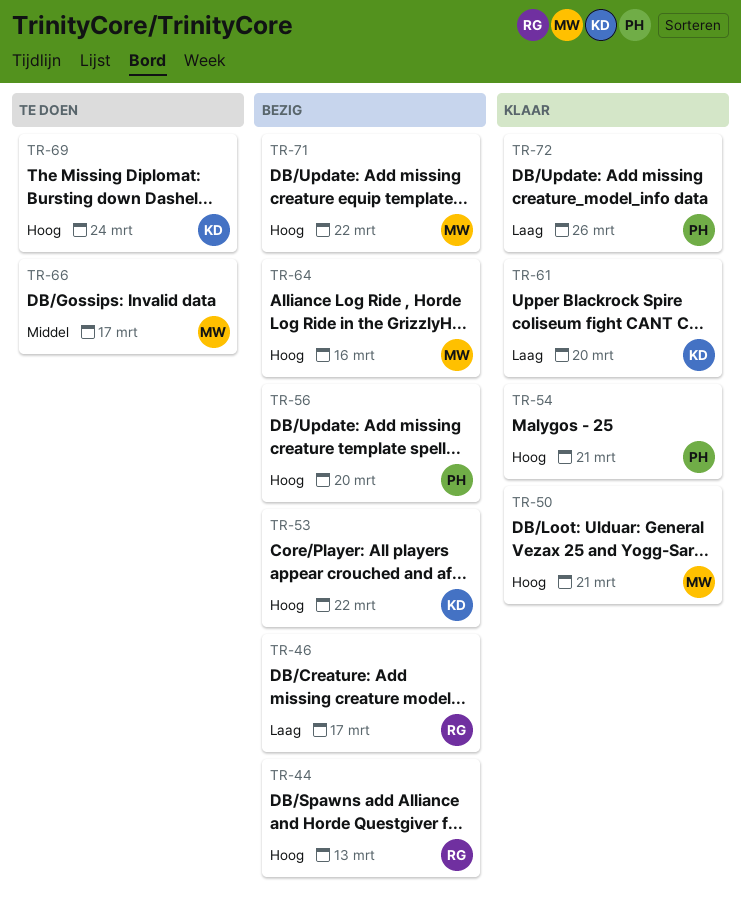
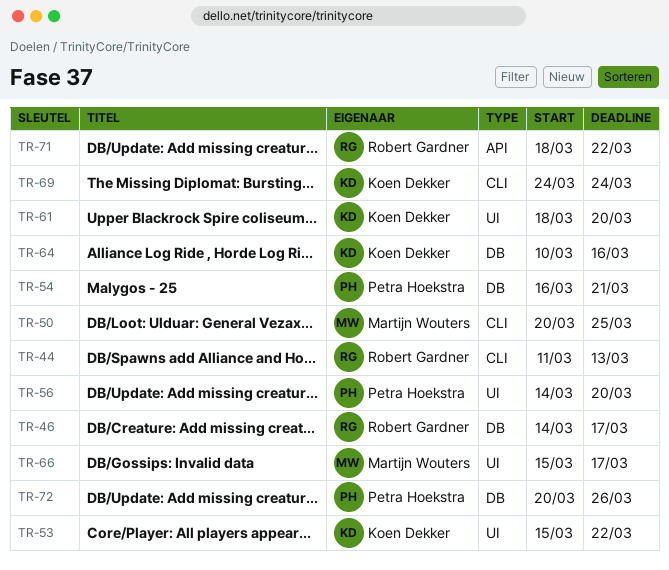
TR-50, due: Mar 21 -> Mar 25
TR-64, owner: Martijn Wouters -> Koen Dekker
TR-71, owner: Martijn Wouters -> Robert Gardner

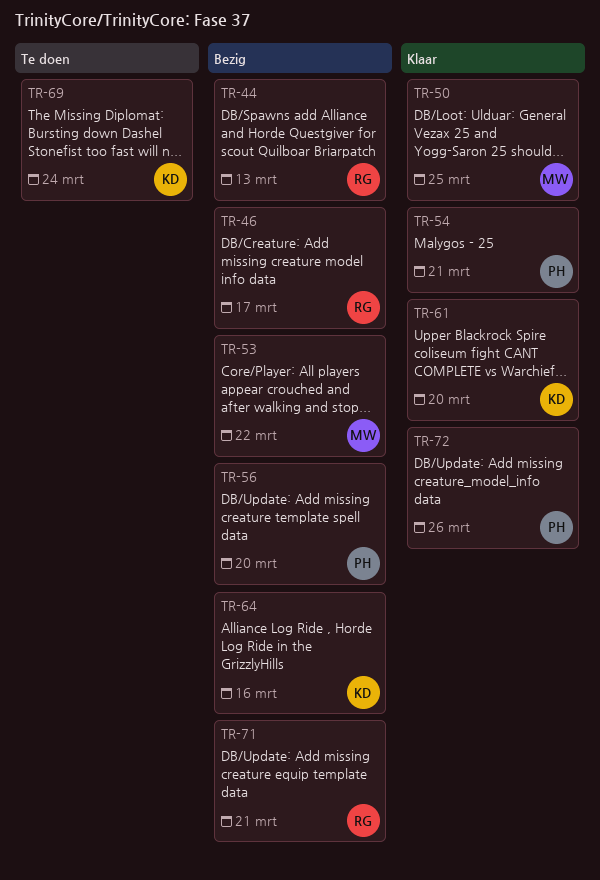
TR-53, owner: Koen Dekker -> Martijn Wouters
TR-66: present -> none
TR-71, due: Mar 22 -> Mar 21

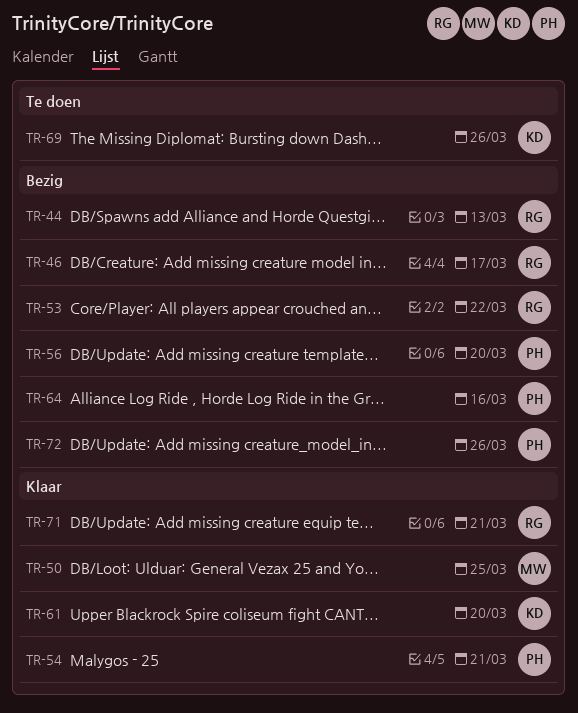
TR-53, owner: MW -> RG
TR-64, owner: KD -> PH
TR-69, due: Mar 24 -> Mar 26
TR-71, status: Bezig -> Klaar
TR-72, status: Klaar -> Bezig

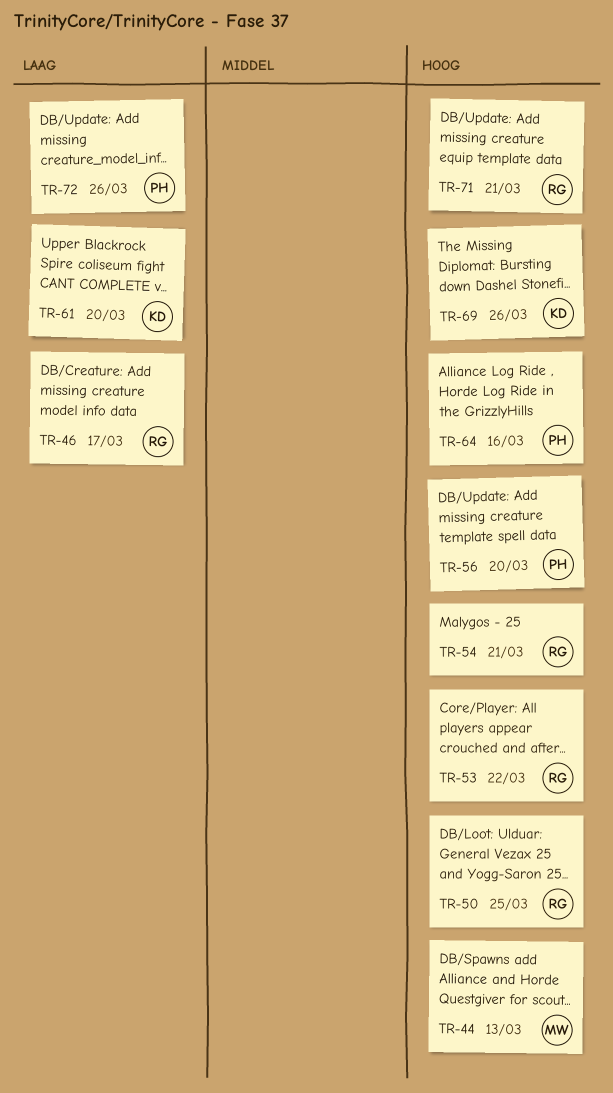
TR-44, owner: RG -> MW
TR-50, owner: MW -> RG
TR-54, owner: PH -> RG

